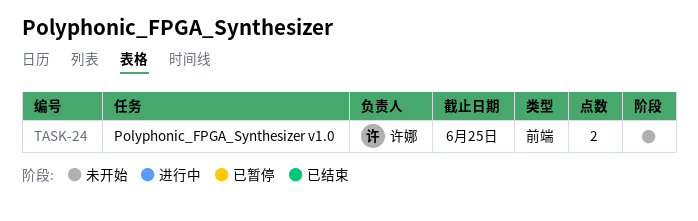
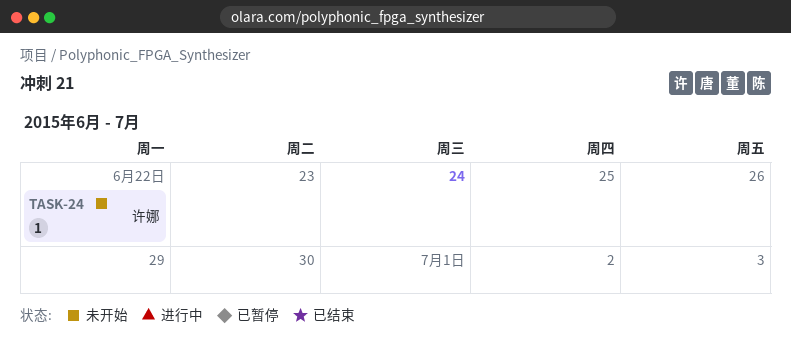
TASK-24, estimate: 2 -> 1
TASK-24, due: Jun 25 -> Jun 22

